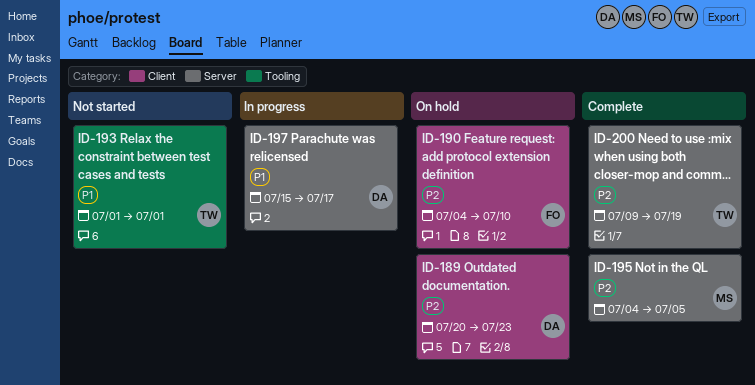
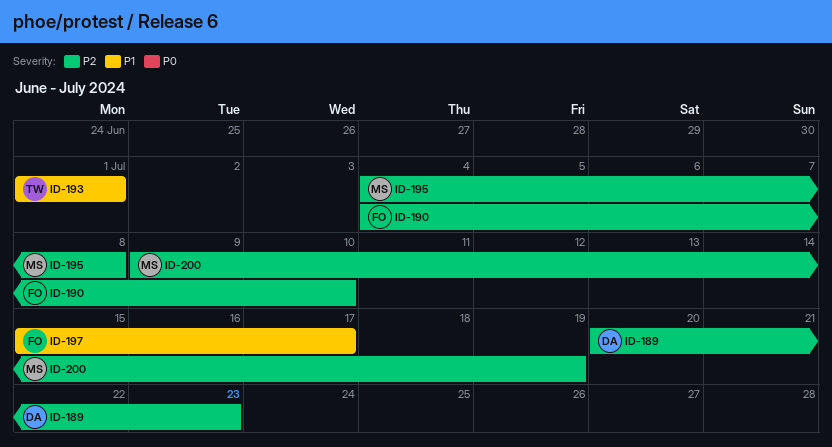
ID-195, due: Jul 5 -> Jul 8
ID-197, owner: DA -> FO
ID-200, owner: TW -> MS

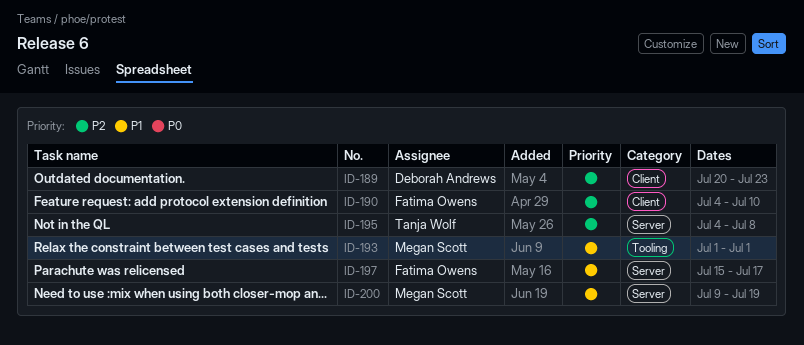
ID-193, owner: Tanja Wolf -> Megan Scott
ID-195, owner: Megan Scott -> Tanja Wolf
ID-200, priority: P2 -> P1

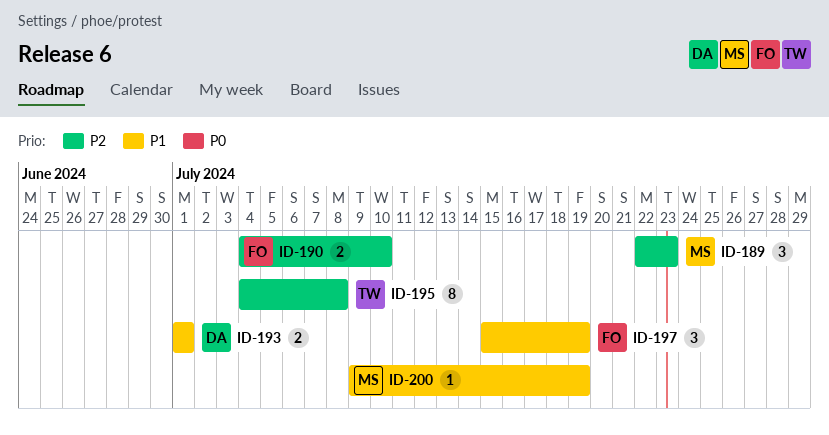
ID-189, owner: Deborah Andrews -> Megan Scott
ID-189, start: Jul 20 -> Jul 22
ID-193, owner: Megan Scott -> Deborah Andrews
ID-197, due: Jul 17 -> Jul 19

